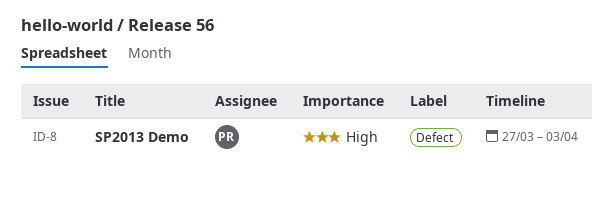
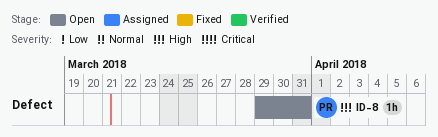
ID-8, start: Mar 27 -> Mar 29
ID-8, due: Apr 3 -> Mar 31

